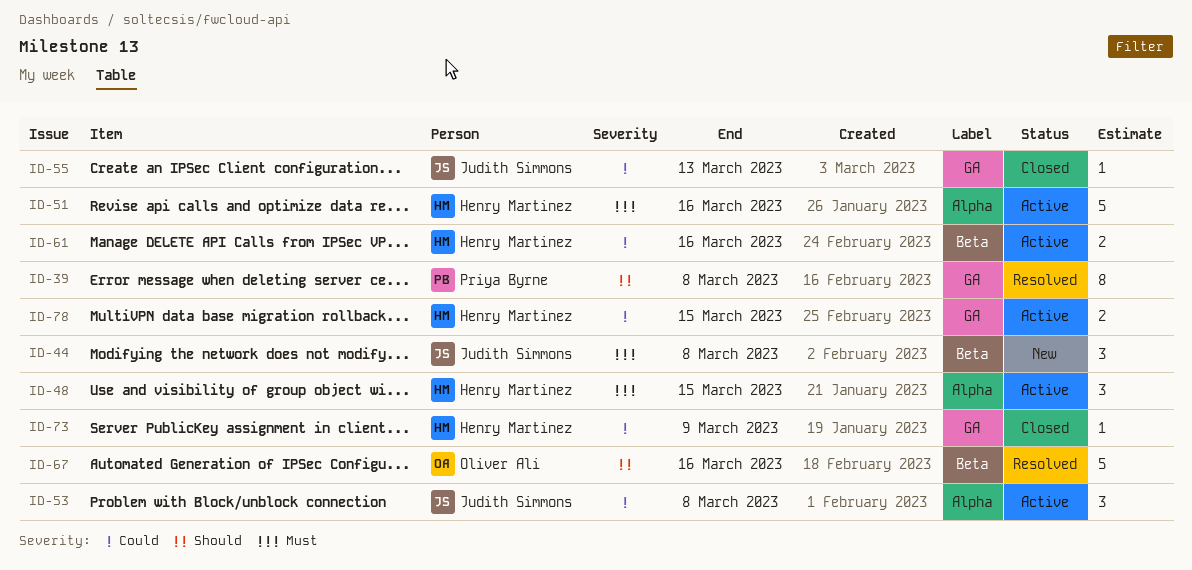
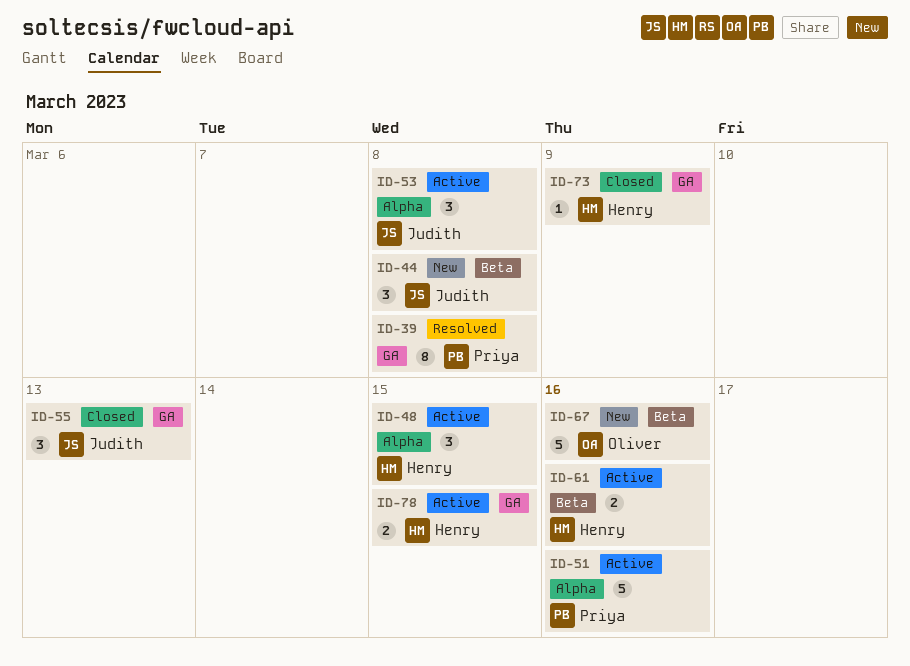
ID-51, owner: Henry Martinez -> Priya Byrne
ID-55, estimate: 1 -> 3
ID-67, status: Resolved -> New

